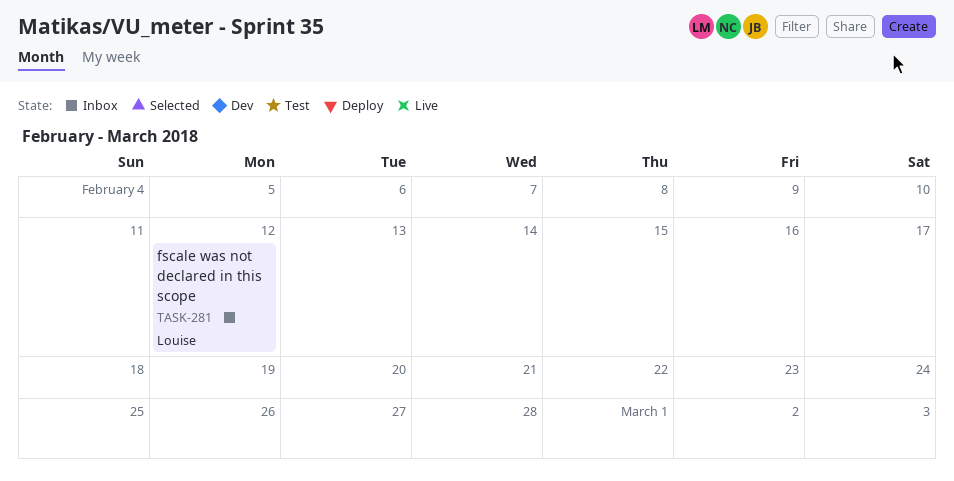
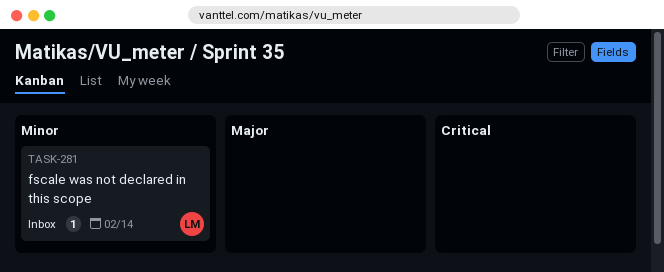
TASK-281, due: Feb 12 -> Feb 14

